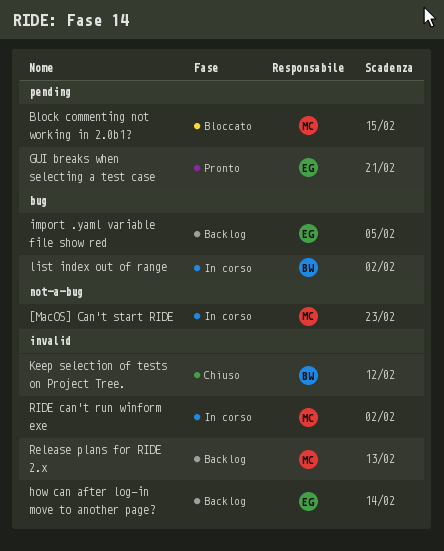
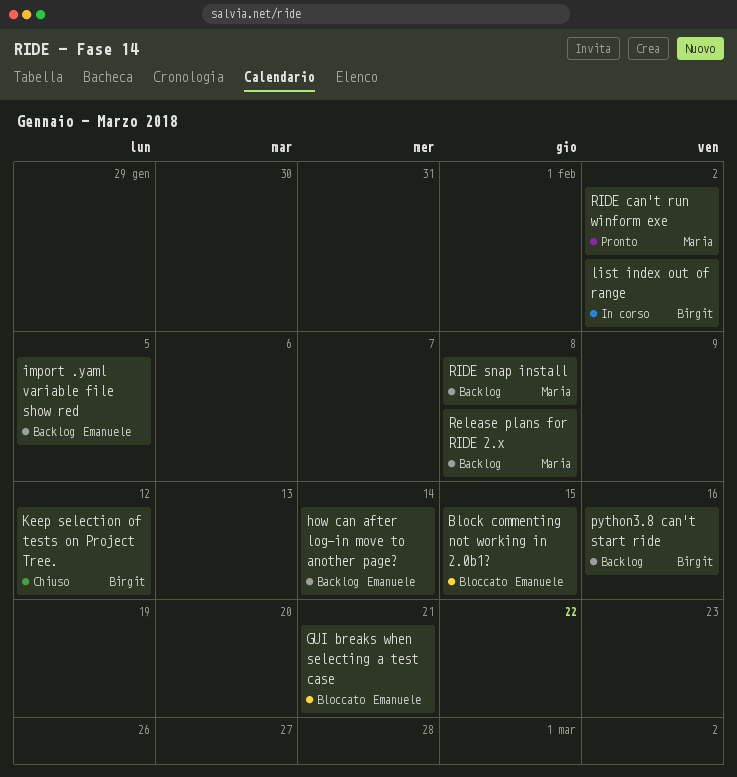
[MacOS] Can't start RIDE: present -> none
Block commenting not working in 2.0b1?, owner: Maria -> Emanuele
GUI breaks when selecting a test case, status: Pronto -> Bloccato
python3.8 can't start ride: none -> present
Release plans for RIDE 2.x, due: Feb 13 -> Feb 8
RIDE can't run winform exe, status: In corso -> Pronto
RIDE snap install: none -> present

